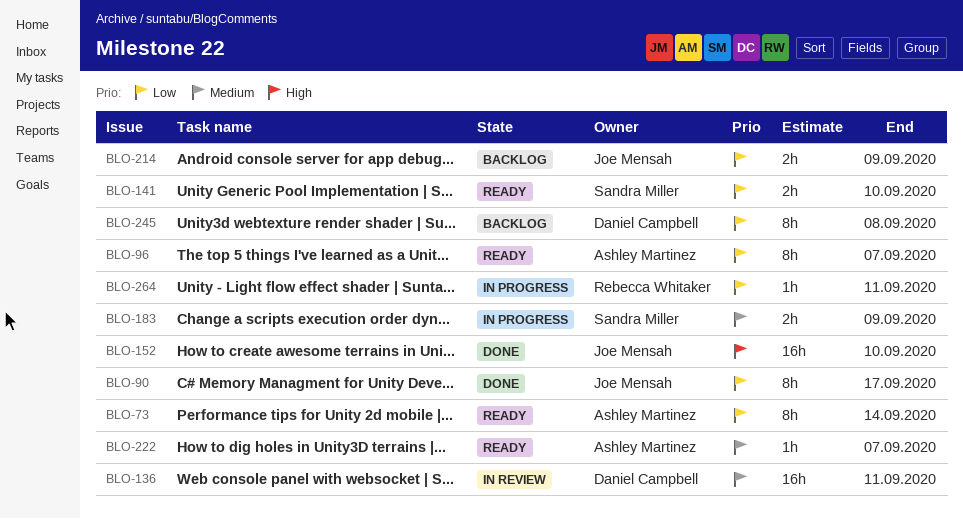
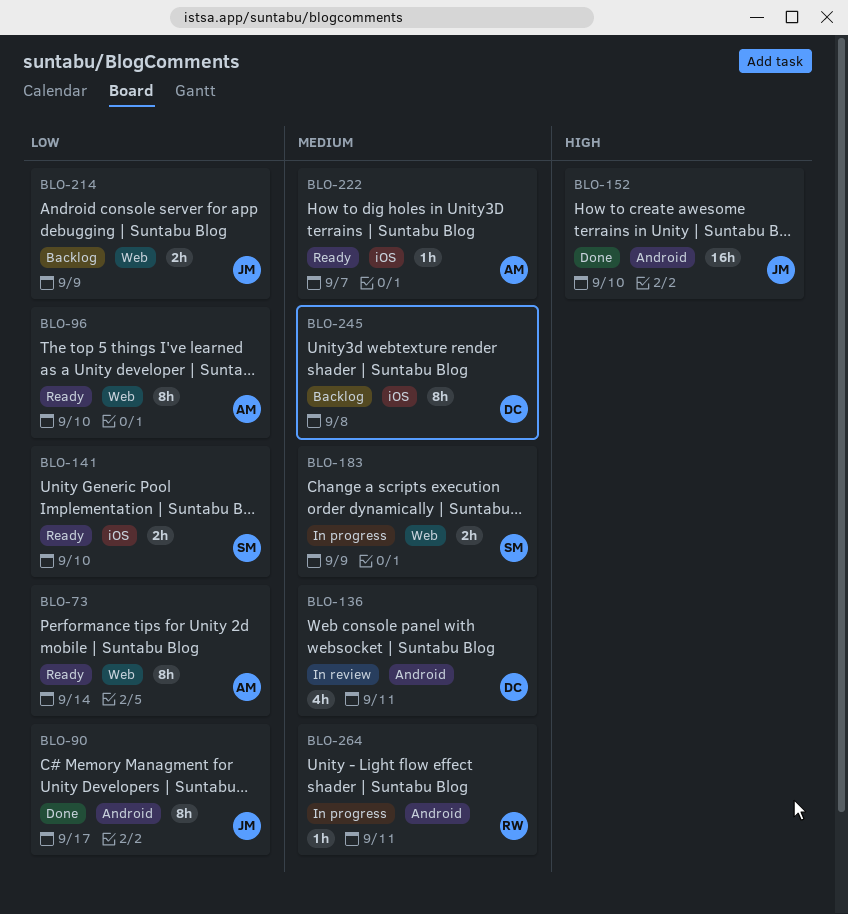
BLO-96, due: Sep 7 -> Sep 10
BLO-136, estimate: 16h -> 4h
BLO-245, priority: Low -> Medium
BLO-264, priority: Low -> Medium

